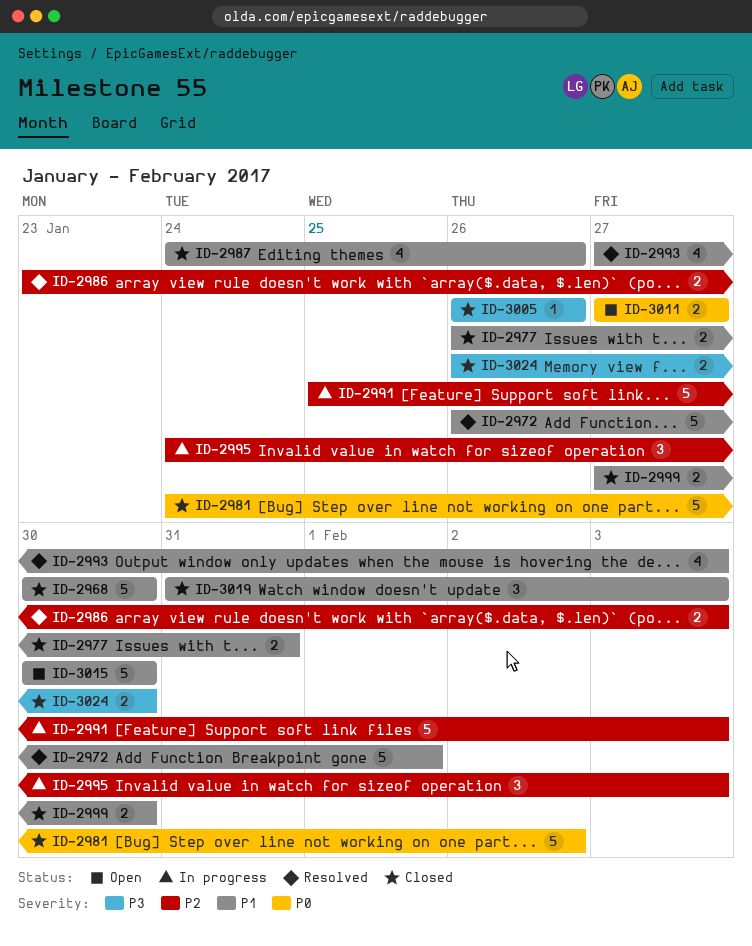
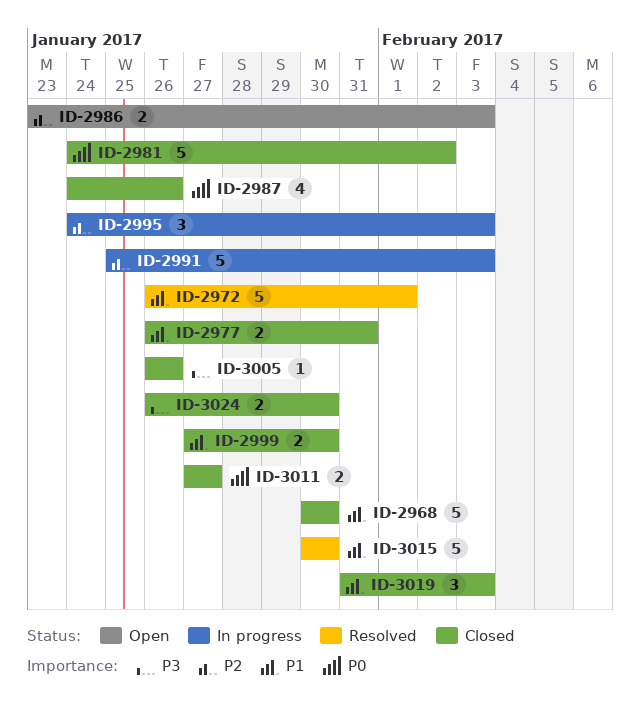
ID-2986, status: Resolved -> Open
ID-2987, priority: P1 -> P0
ID-2993: present -> none
ID-3011, status: Open -> Closed
ID-3015, status: Open -> Resolved

